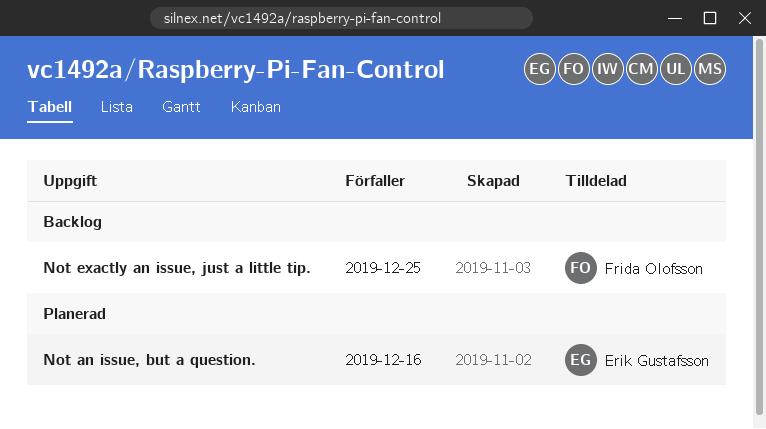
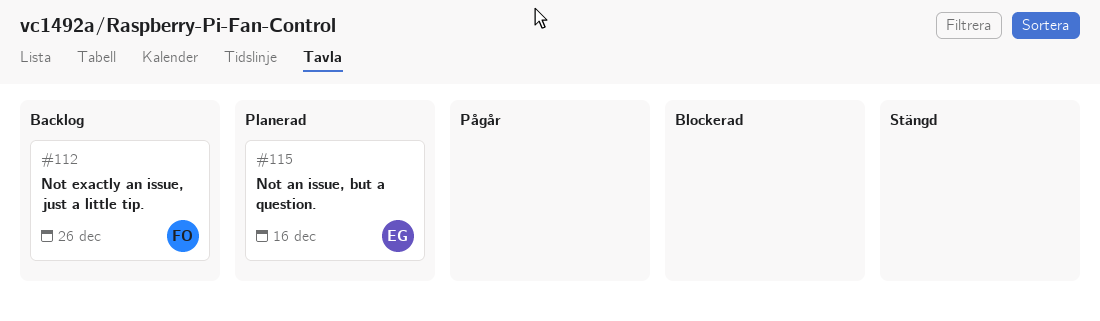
Not exactly an issue, just a little tip., due: Dec 25 -> Dec 26

